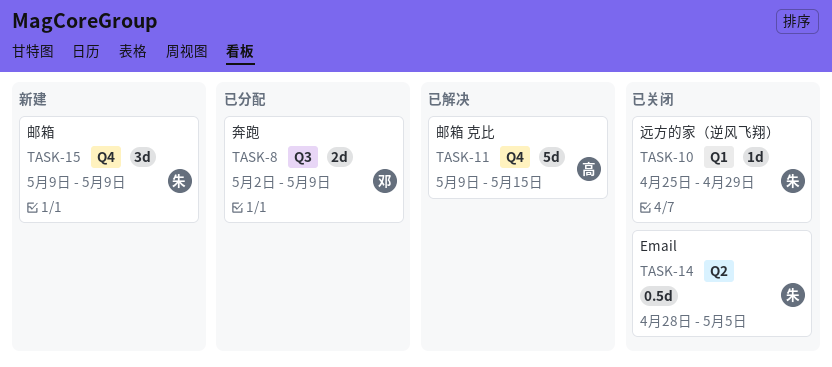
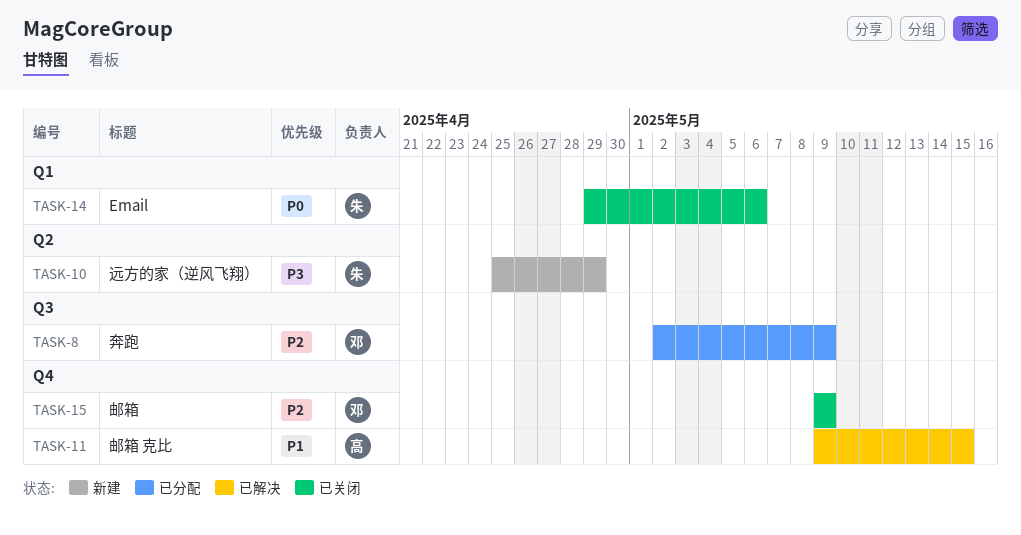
TASK-10, status: 已关闭 -> 新建
TASK-10, label: Q1 -> Q2
TASK-14, label: Q2 -> Q1
TASK-14, start: Apr 28 -> Apr 29
TASK-14, due: May 5 -> May 6
TASK-15, status: 新建 -> 已关闭
TASK-15, owner: 朱 -> 邓

